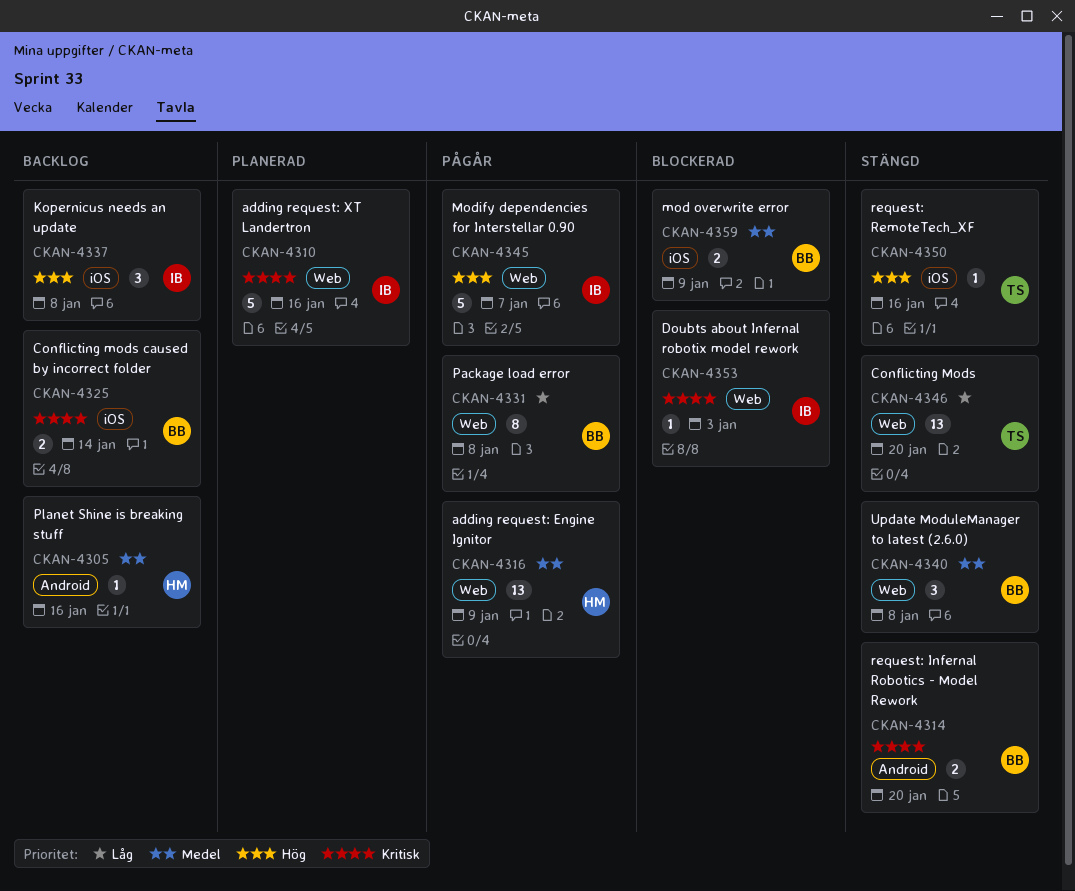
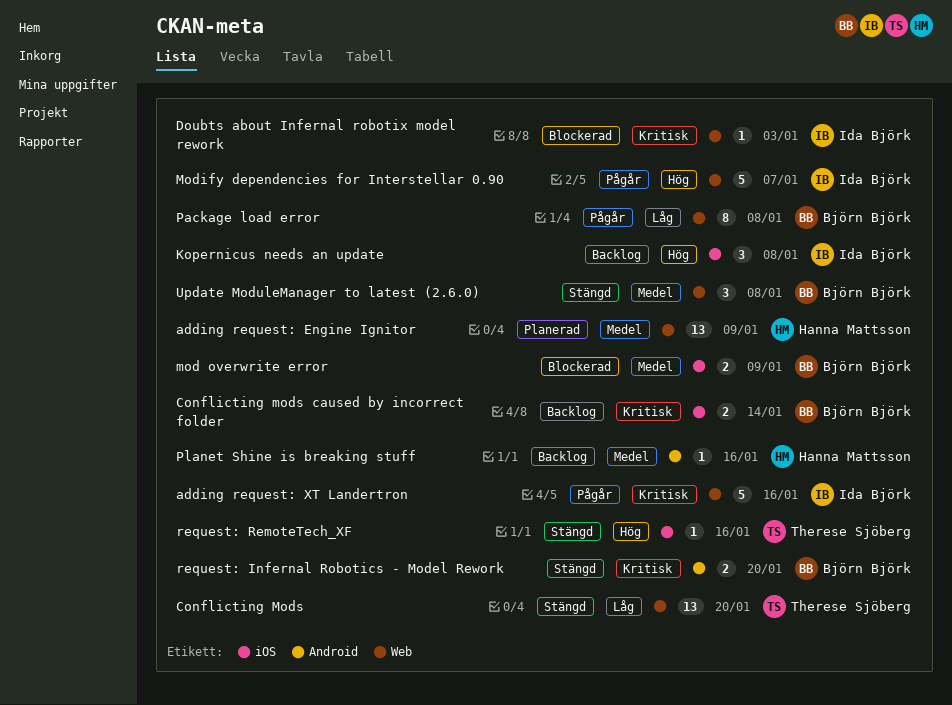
adding request: Engine Ignitor, status: Pågår -> Planerad
adding request: XT Landertron, status: Planerad -> Pågår

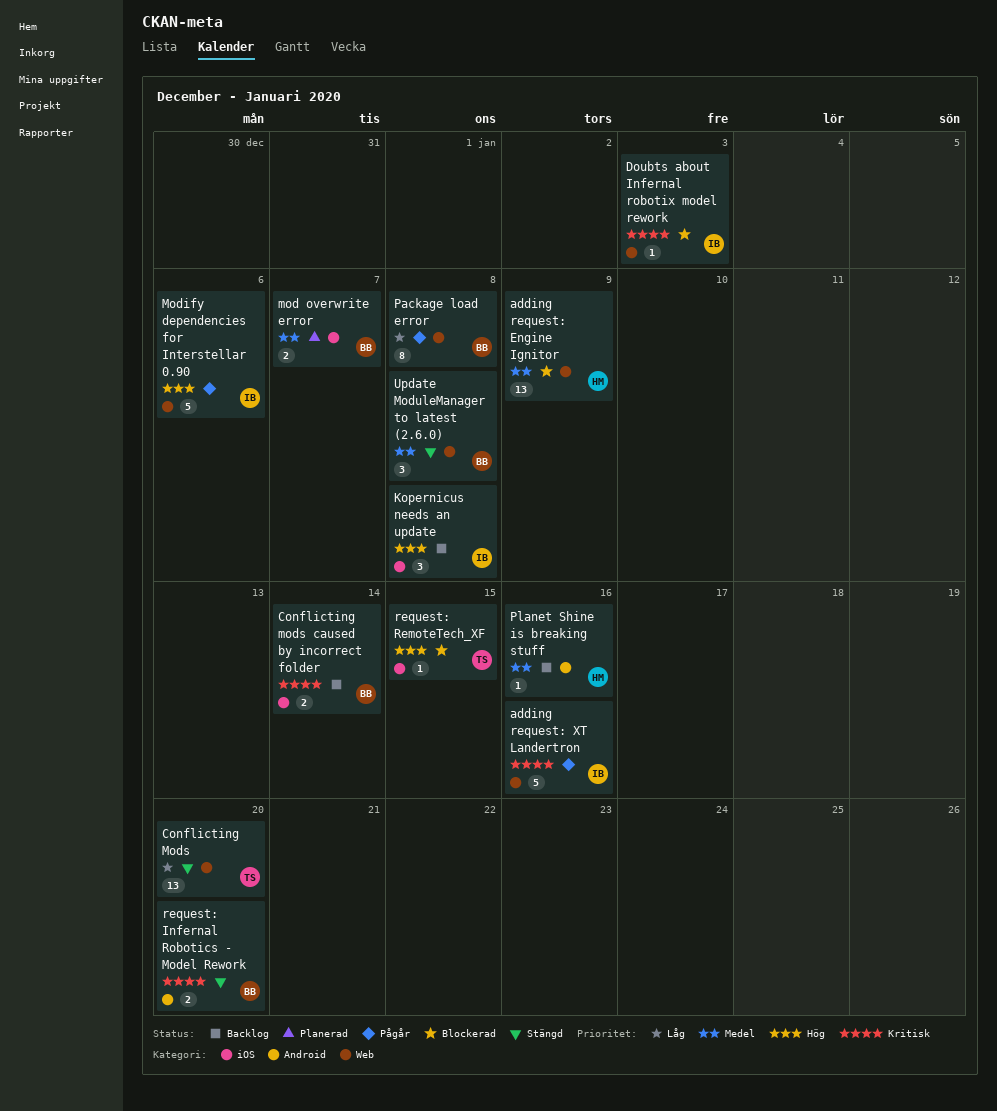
adding request: Engine Ignitor, status: Planerad -> Blockerad
mod overwrite error, status: Blockerad -> Planerad
mod overwrite error, due: Jan 9 -> Jan 7
Modify dependencies for Interstellar 0.90, due: Jan 7 -> Jan 6
request: RemoteTech_XF, status: Stängd -> Blockerad
request: RemoteTech_XF, due: Jan 16 -> Jan 15

